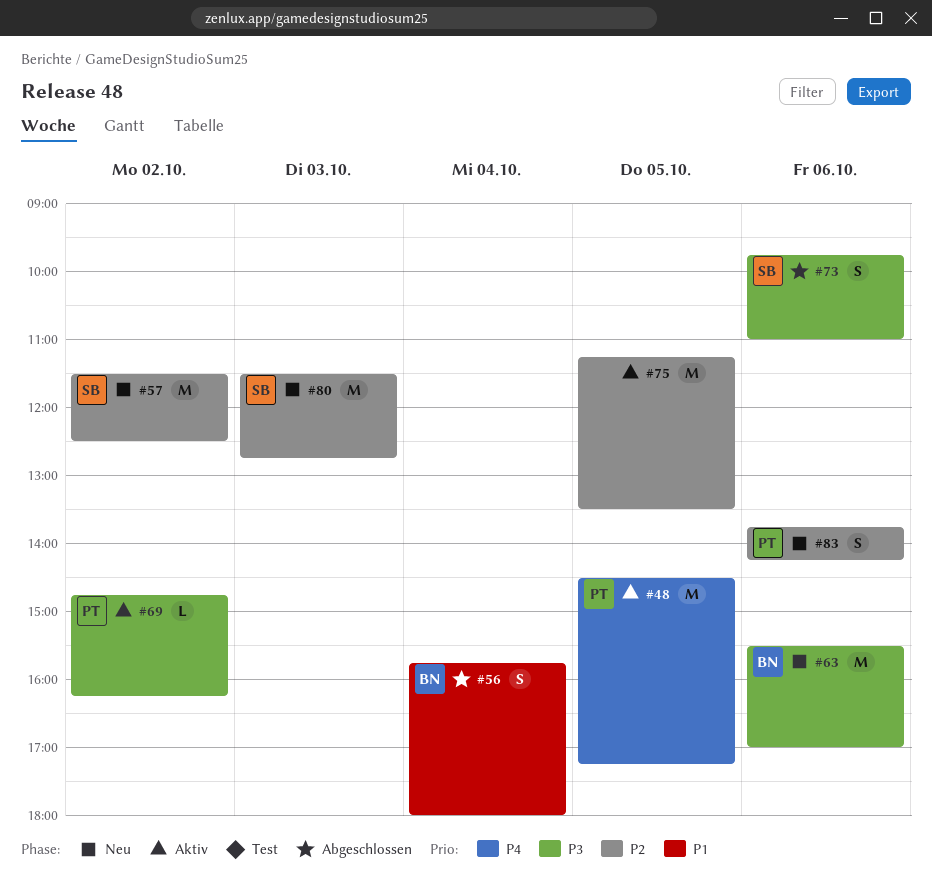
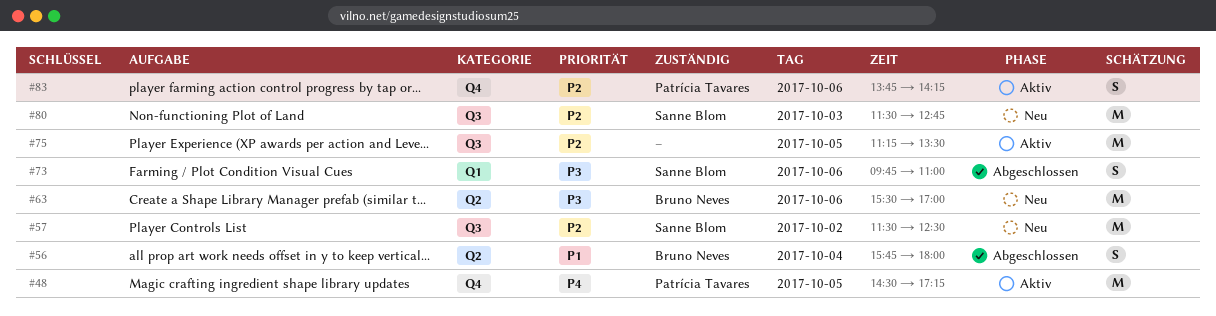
#69: present -> none
#83, status: Neu -> Aktiv

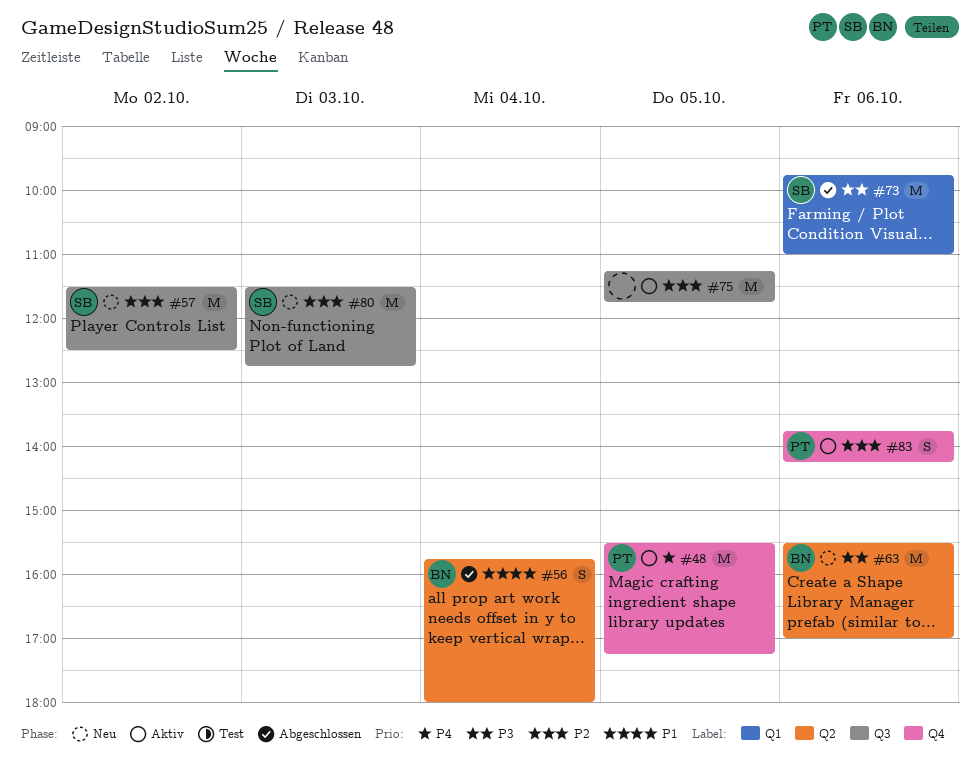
#48, begins: 14:30 -> 15:30
#73, estimate: S -> M
#75, ends: 13:30 -> 11:45

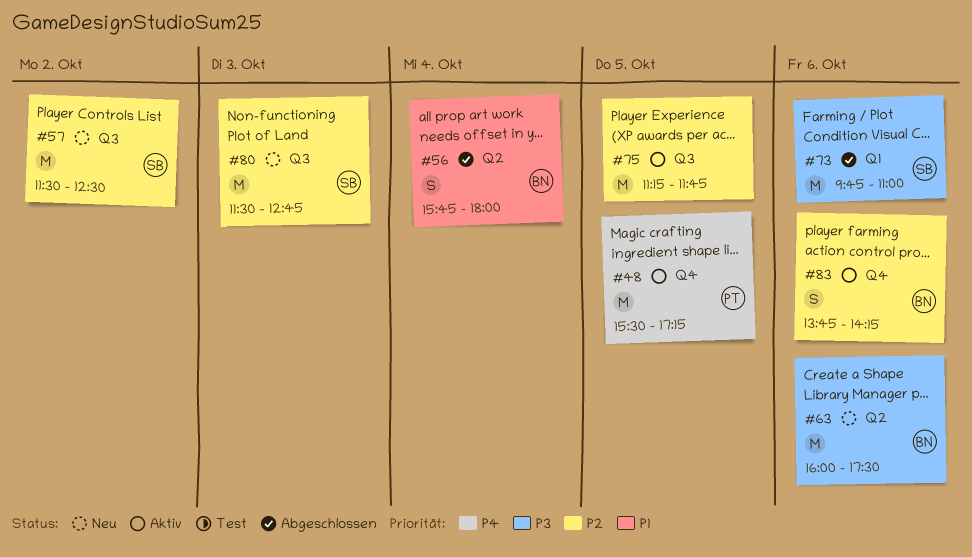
#63, begins: 15:30 -> 16:00
#63, ends: 17:00 -> 17:30
#83, owner: PT -> BN

